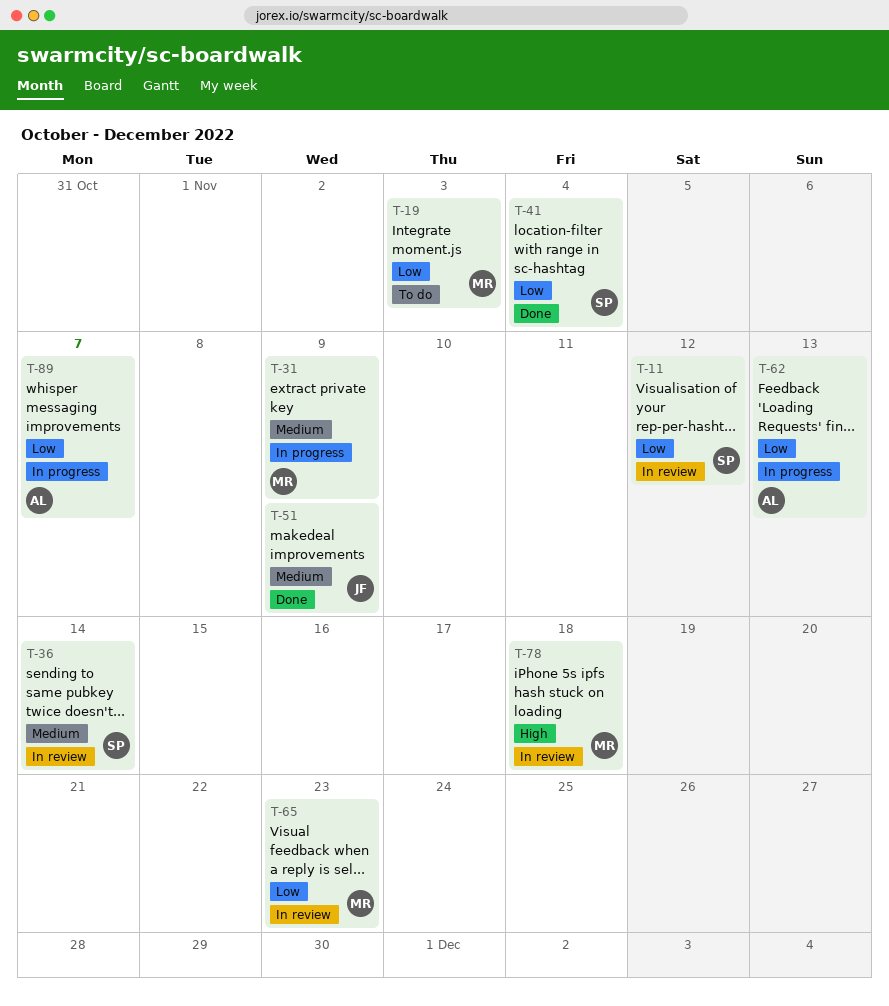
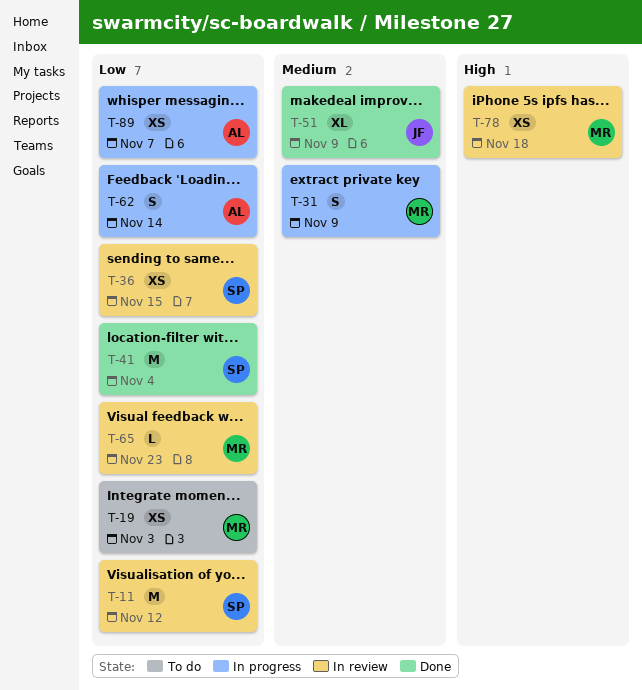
T-36, priority: Medium -> Low
T-36, due: Nov 14 -> Nov 15
T-62, due: Nov 13 -> Nov 14

